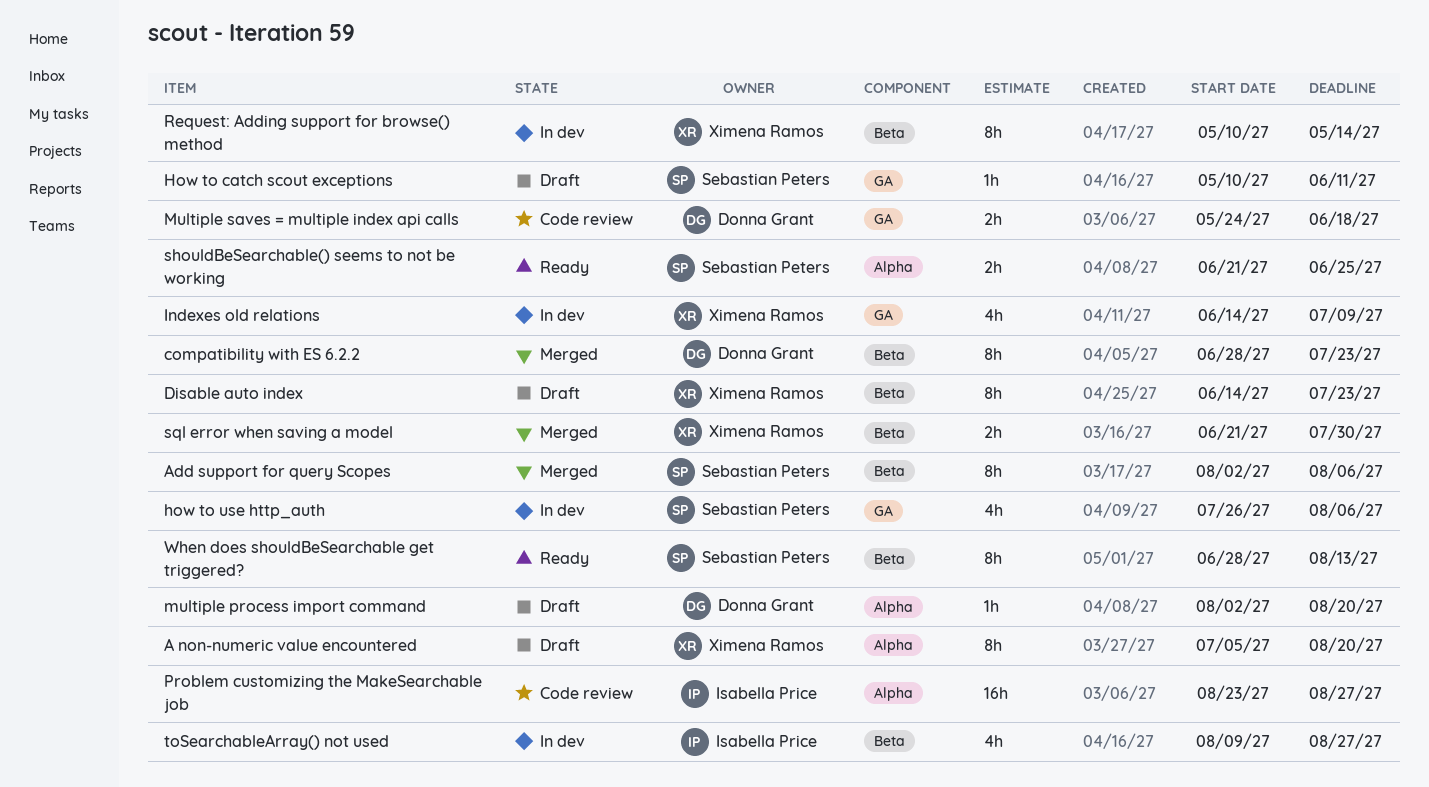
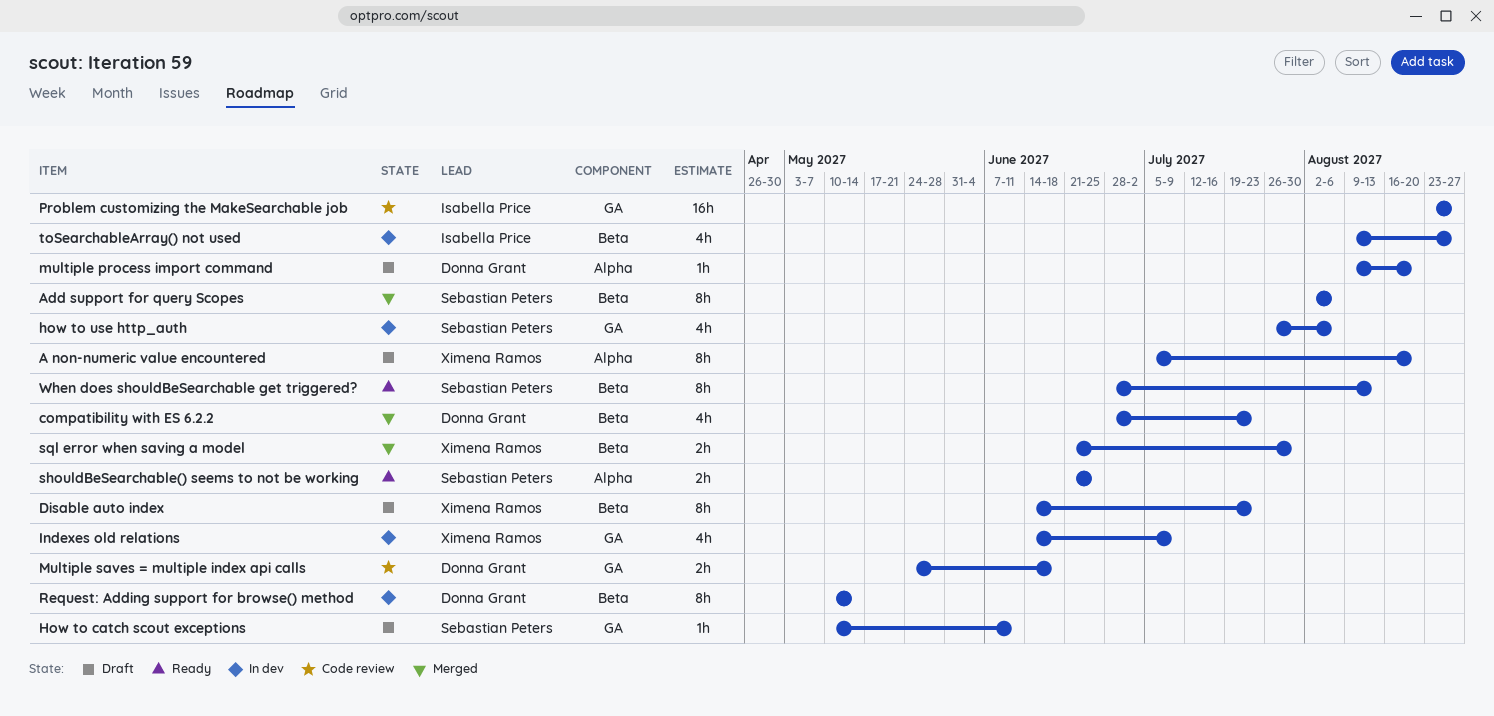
compatibility with ES 6.2.2, estimate: 8h -> 4h
multiple process import command, start: Aug 2 -> Aug 9
Problem customizing the MakeSearchable job, label: Alpha -> GA
Request: Adding support for browse() method, owner: Ximena Ramos -> Donna Grant

